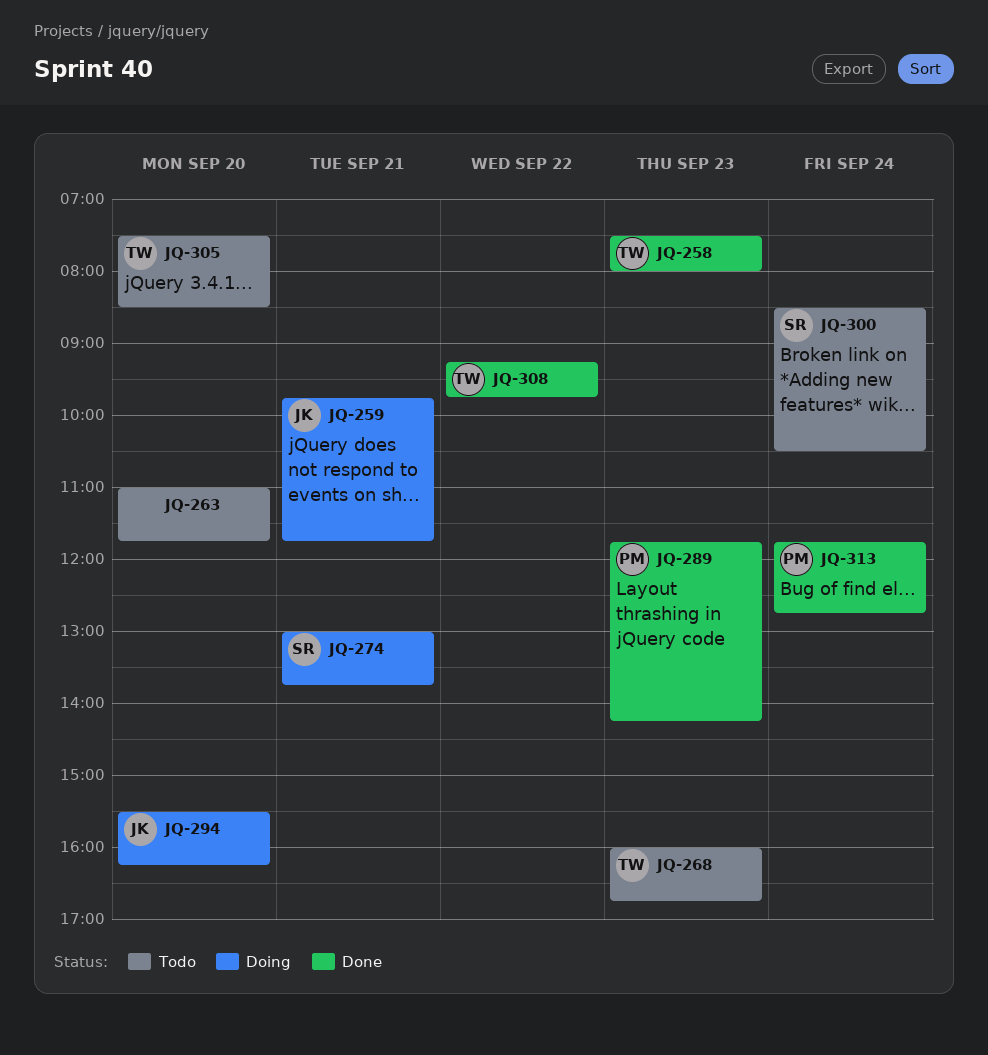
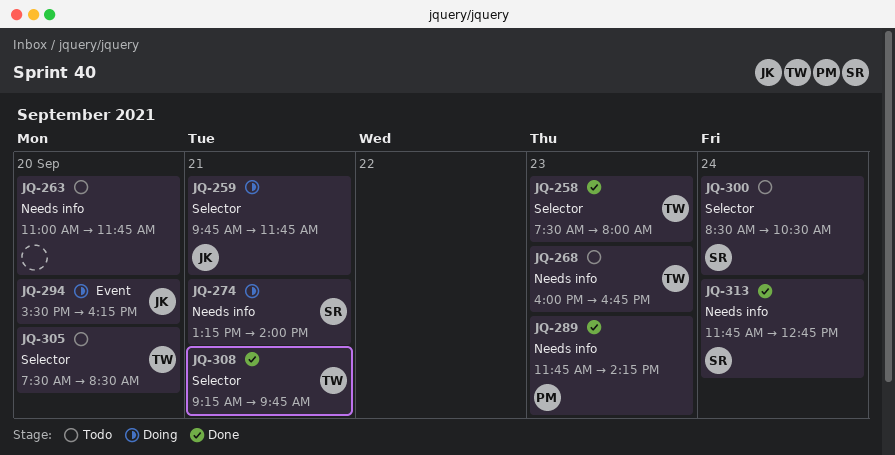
JQ-274, begins: 13:00 -> 13:15
JQ-274, ends: 13:45 -> 14:00
JQ-308, day: Sep 22 -> Sep 21
JQ-313, owner: PM -> SR

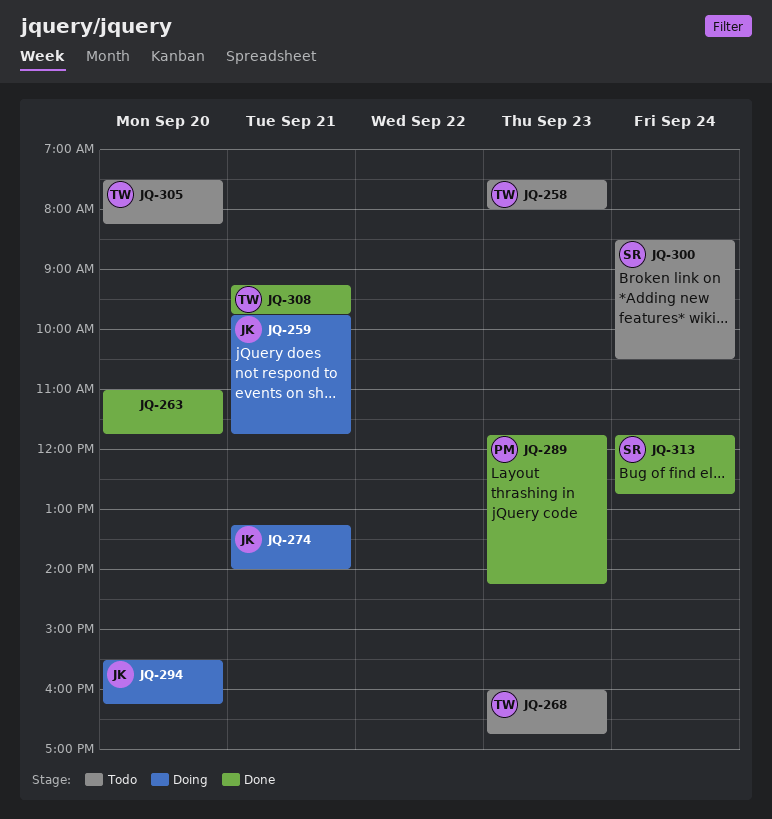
JQ-258, status: Done -> Todo
JQ-263, status: Todo -> Done
JQ-274, owner: SR -> JK
JQ-305, ends: 08:30 -> 08:15

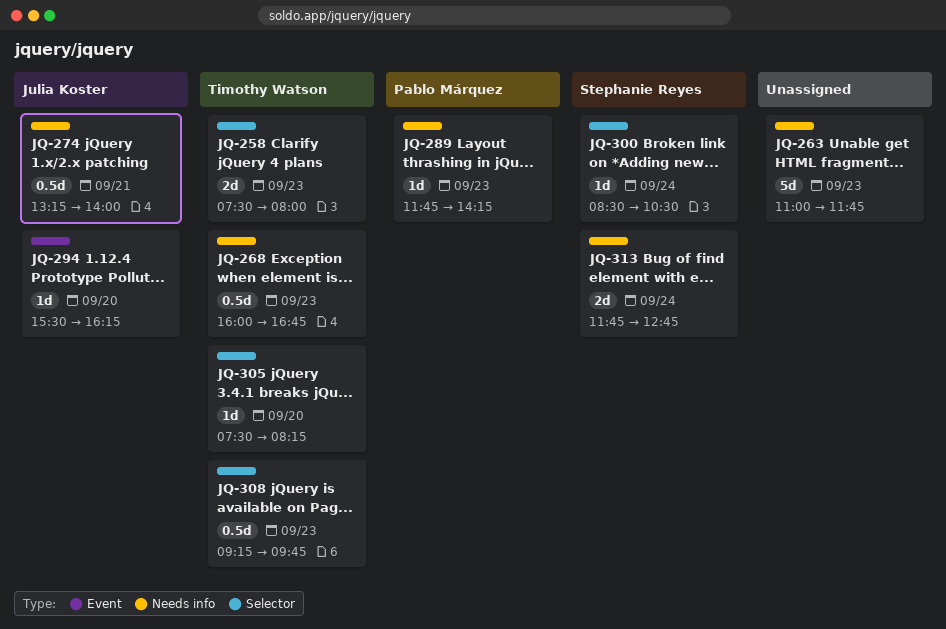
JQ-259: present -> none
JQ-263, day: Sep 20 -> Sep 23
JQ-308, day: Sep 21 -> Sep 23

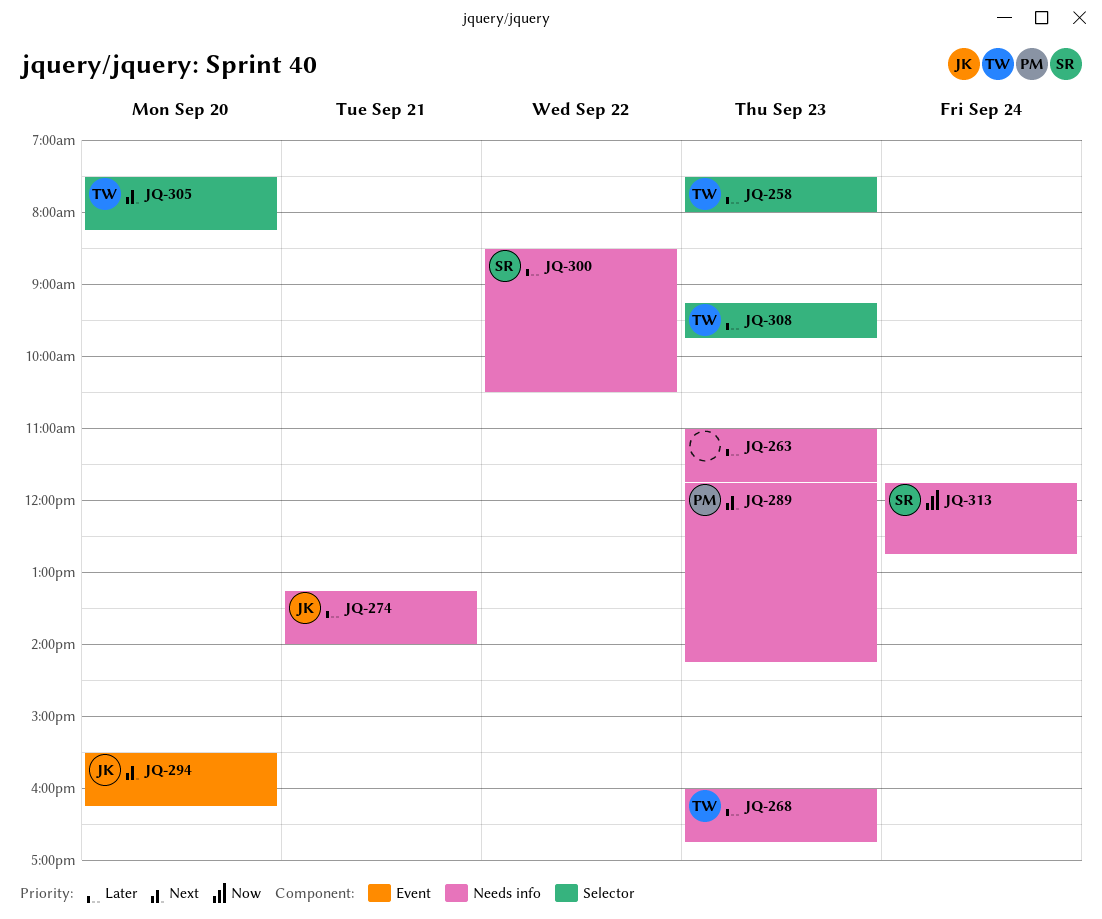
JQ-300, label: Selector -> Needs info
JQ-300, day: Sep 24 -> Sep 22

